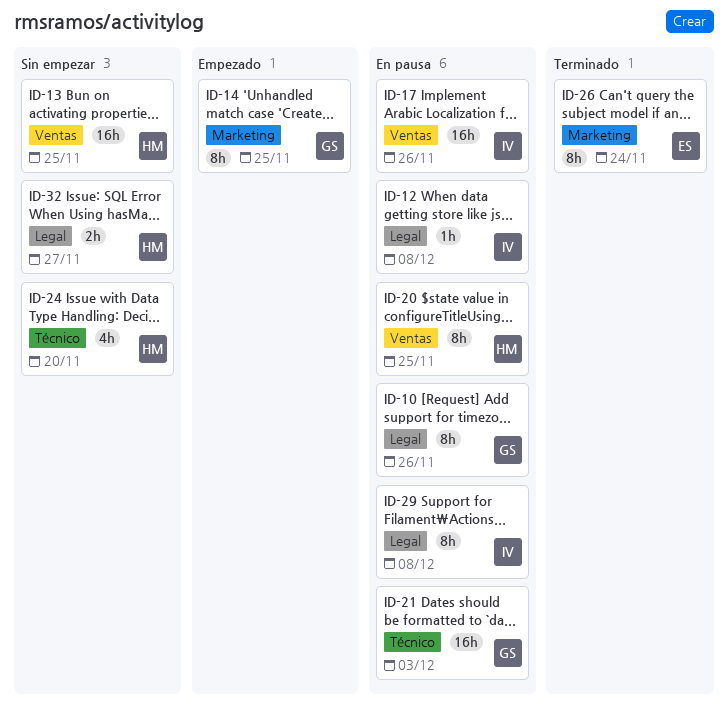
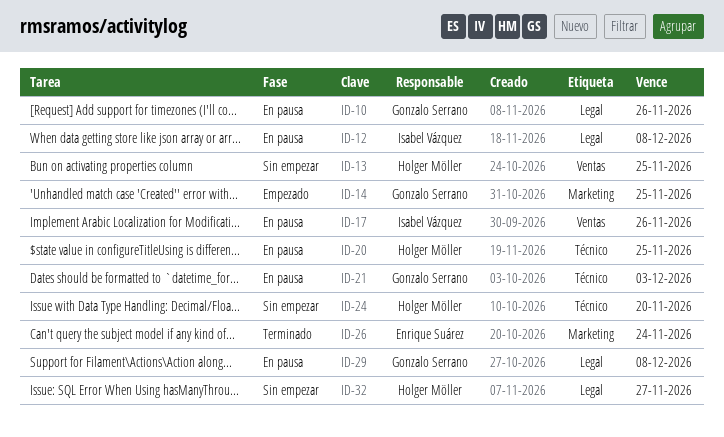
ID-20, label: Ventas -> Técnico
ID-29, owner: Isabel Vázquez -> Gonzalo Serrano

